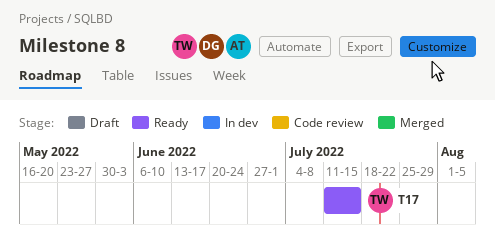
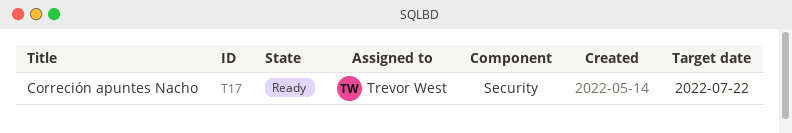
T17, due: Jul 15 -> Jul 22

